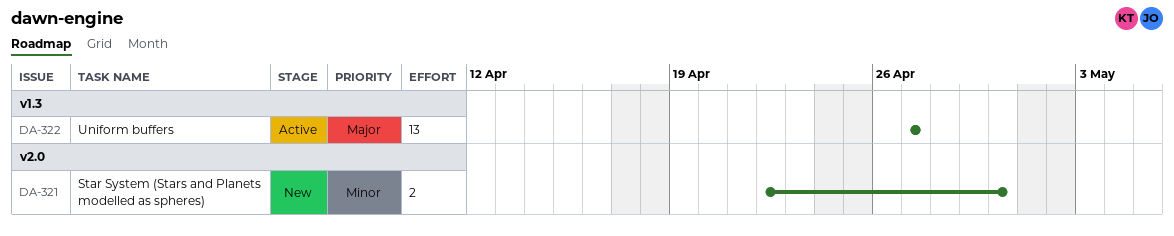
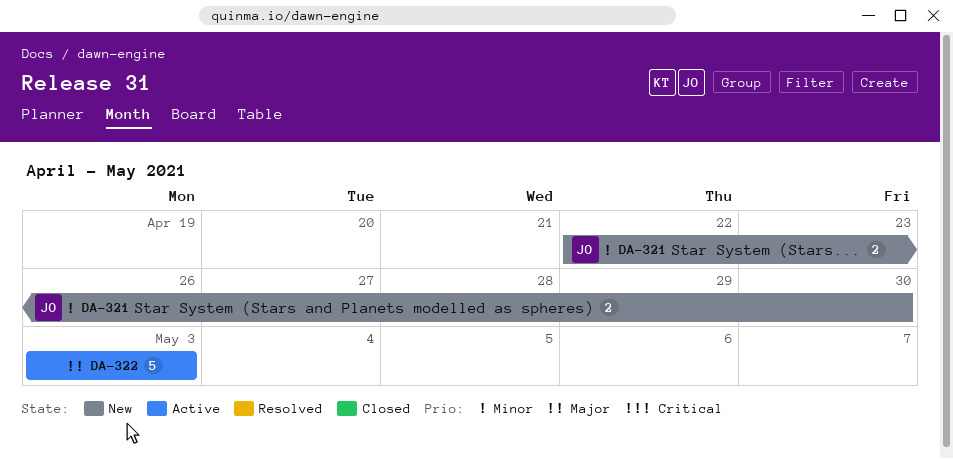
DA-322, estimate: 13 -> 5
DA-322, start: Apr 27 -> May 3
DA-322, due: Apr 27 -> May 3

